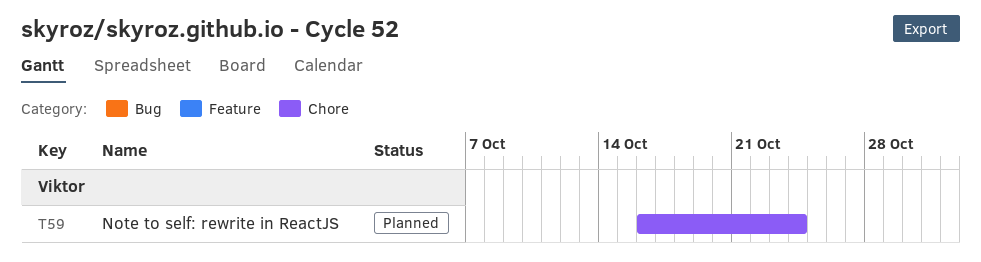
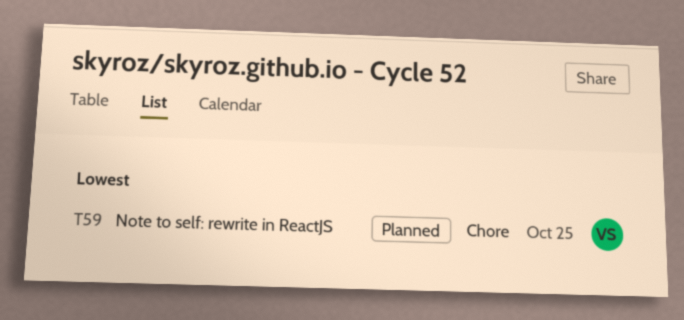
T59, due: Oct 24 -> Oct 25

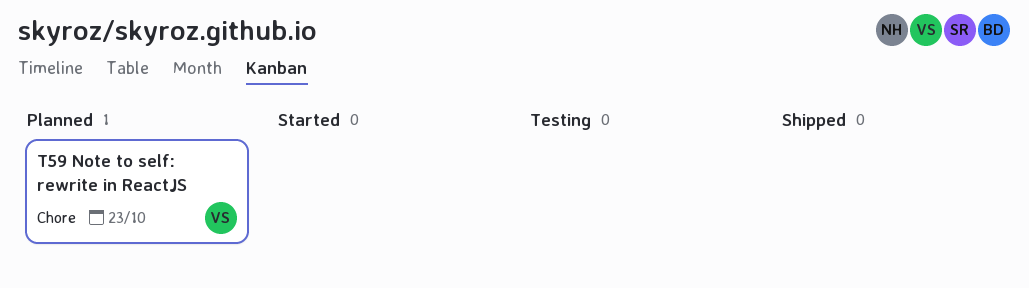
T59, due: Oct 25 -> Oct 23

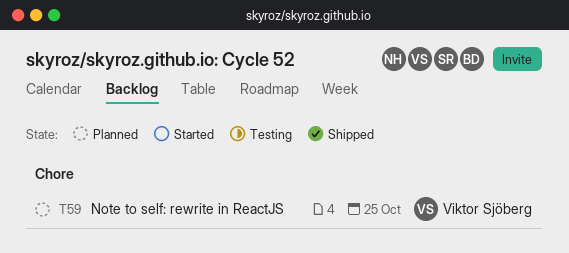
T59, due: Oct 23 -> Oct 25

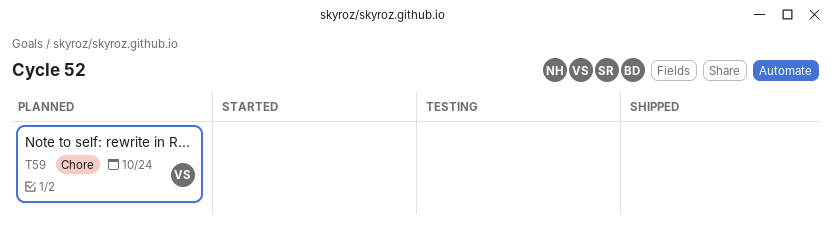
T59, due: Oct 25 -> Oct 24

